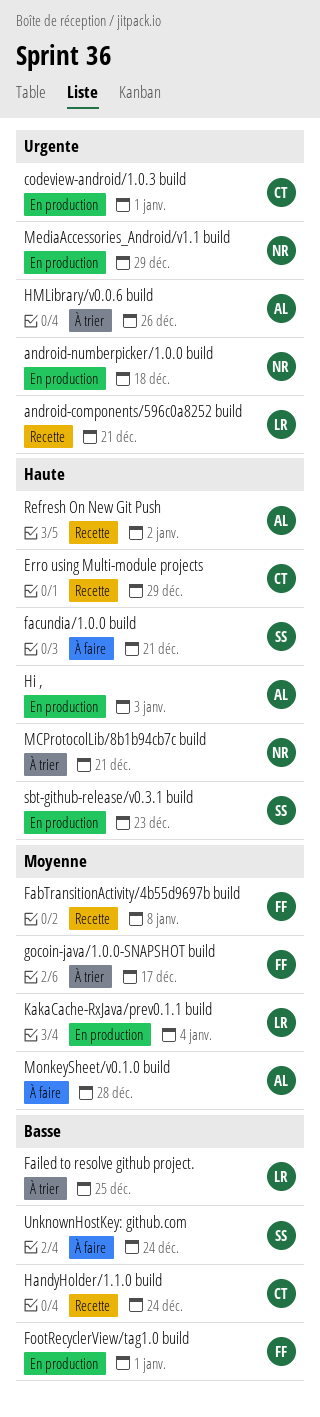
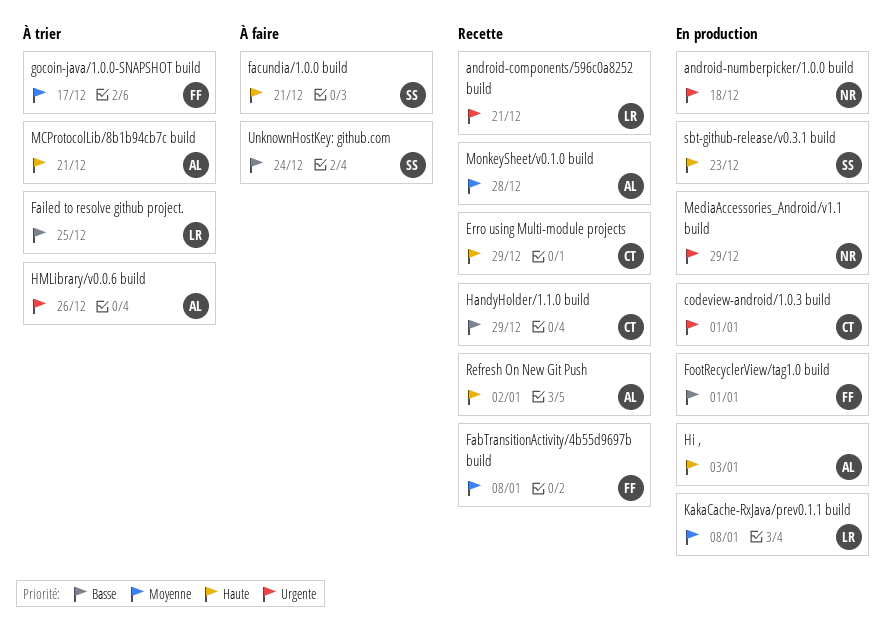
HandyHolder/1.1.0 build, due: Dec 24 -> Dec 29
KakaCache-RxJava/prev0.1.1 build, due: Jan 4 -> Jan 8
MCProtocolLib/8b1b94cb7c build, owner: NR -> AL
MonkeySheet/v0.1.0 build, status: À faire -> Recette

